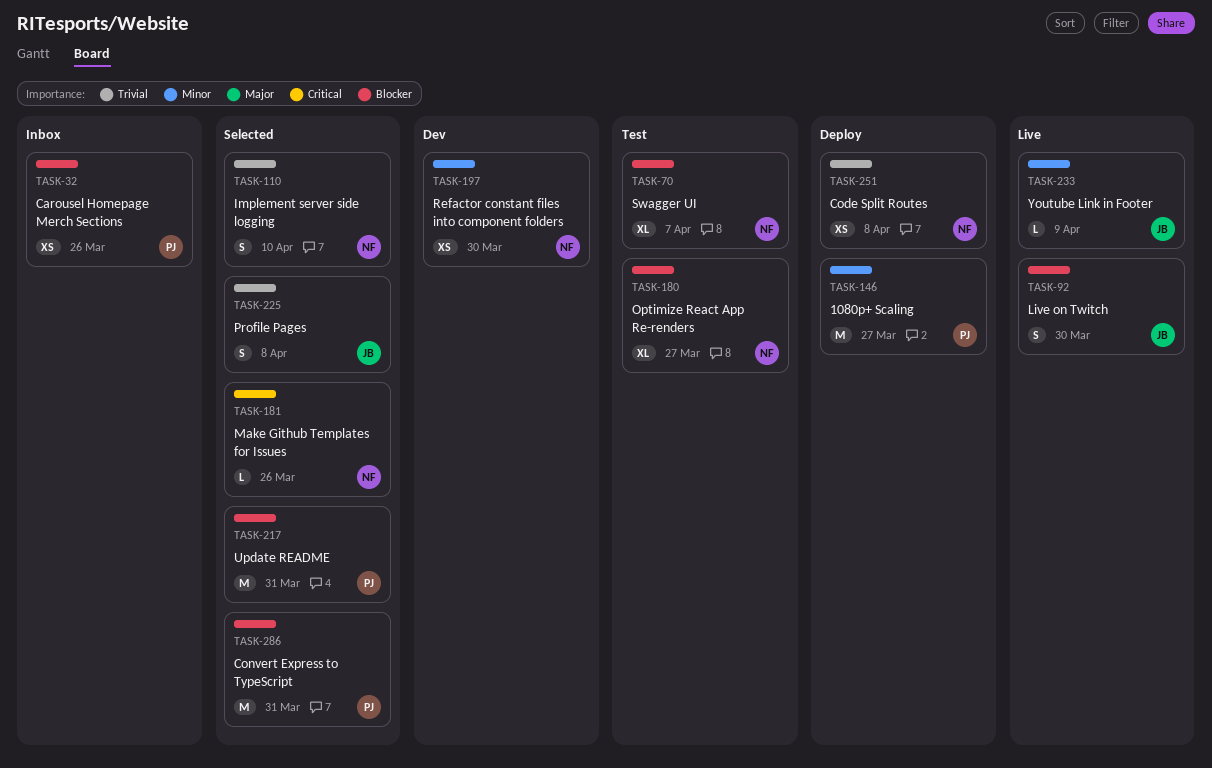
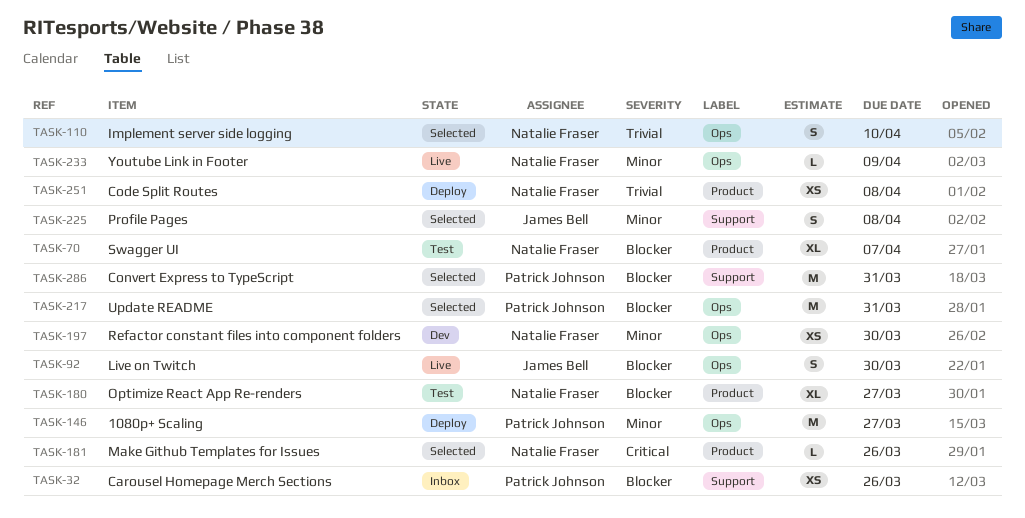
TASK-225, priority: Trivial -> Minor
TASK-233, owner: James Bell -> Natalie Fraser

